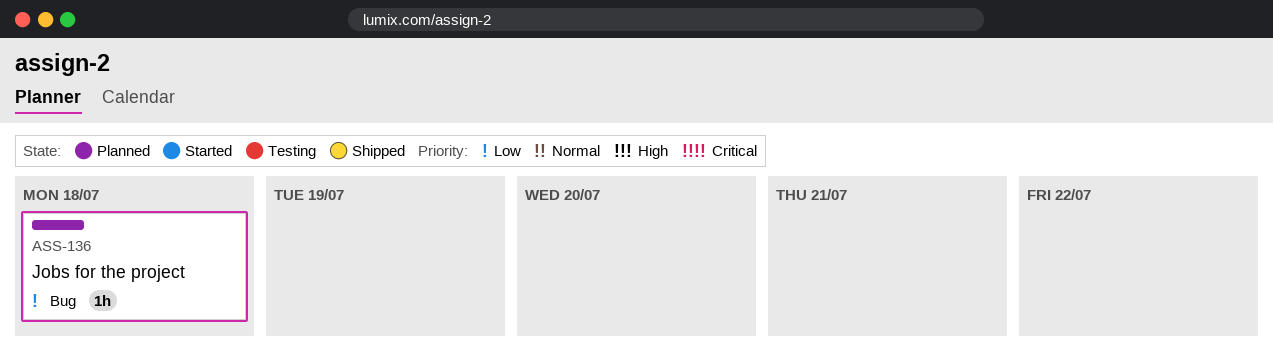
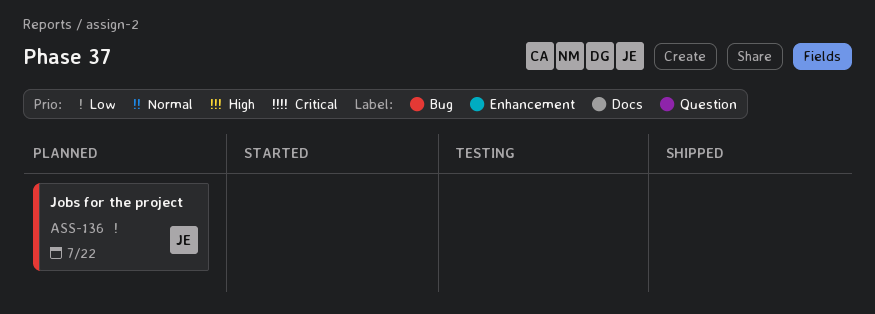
ASS-136, due: Jul 18 -> Jul 22

